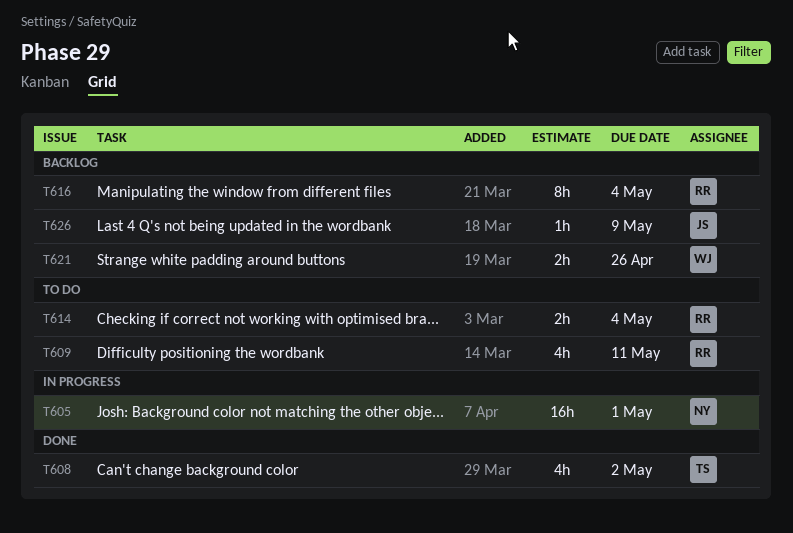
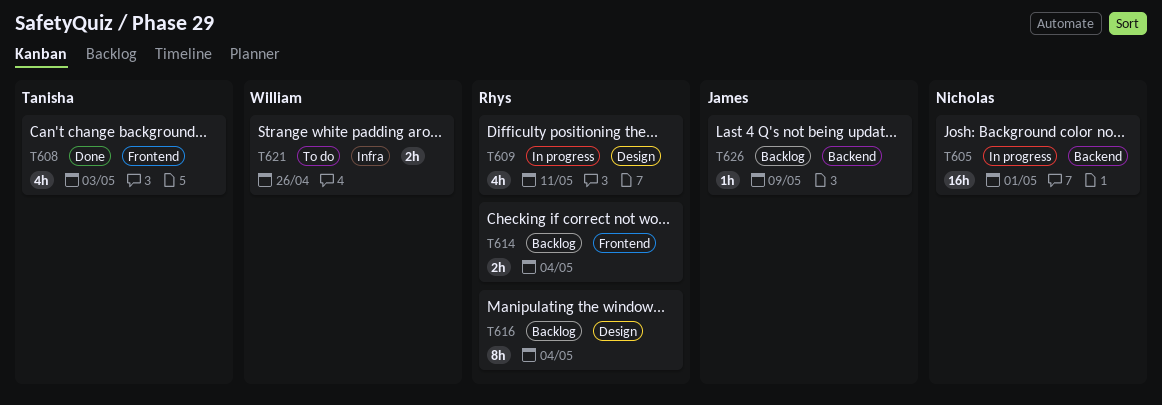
T608, due: May 2 -> May 3
T609, status: To do -> In progress
T614, status: To do -> Backlog
T621, status: Backlog -> To do

